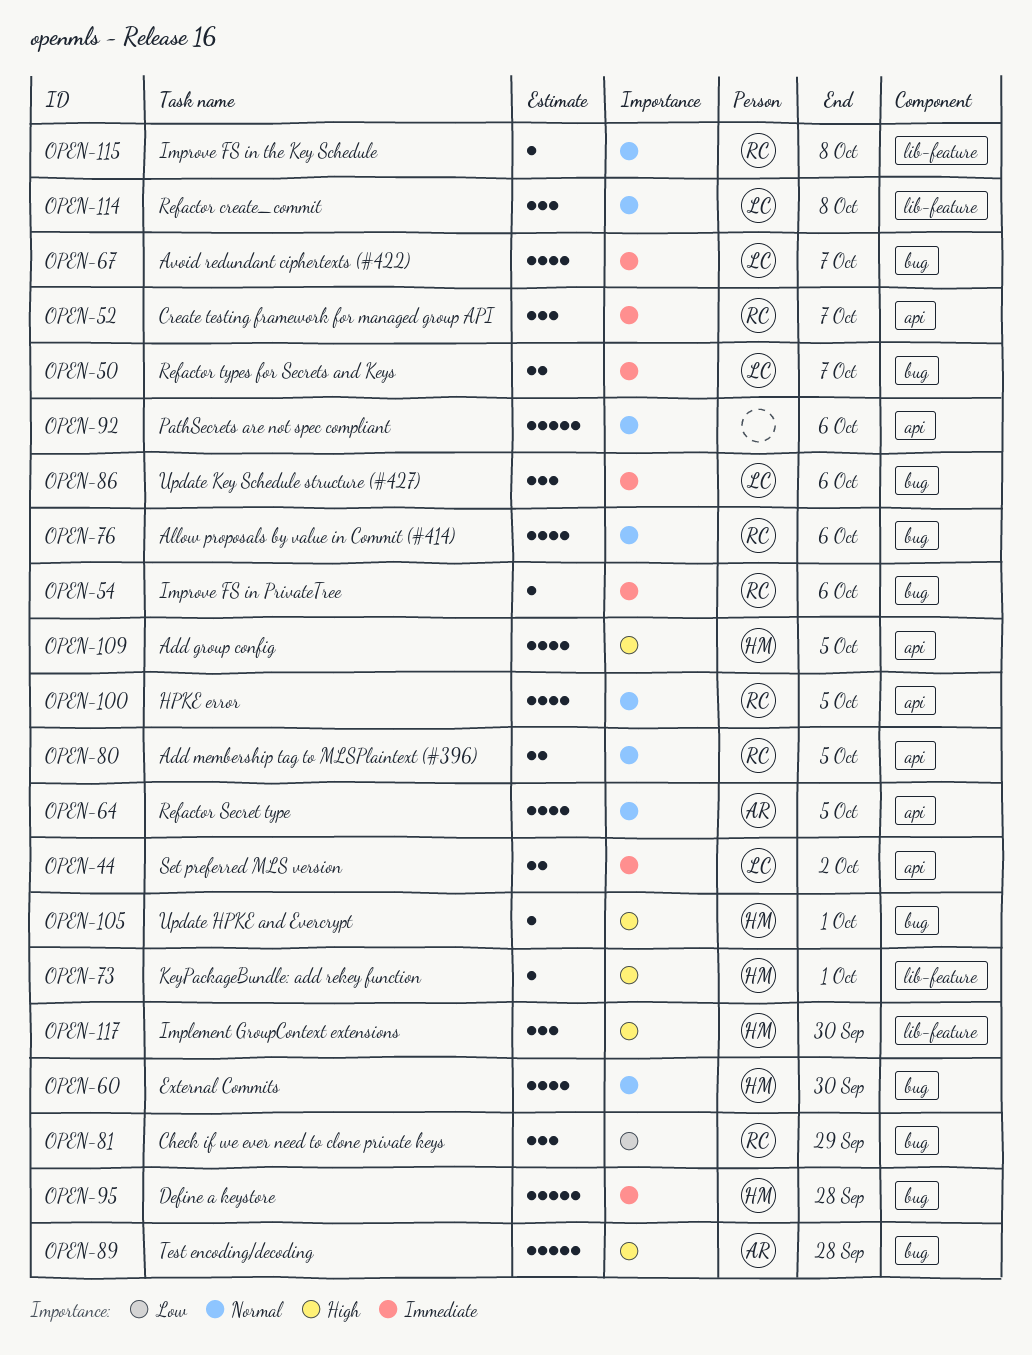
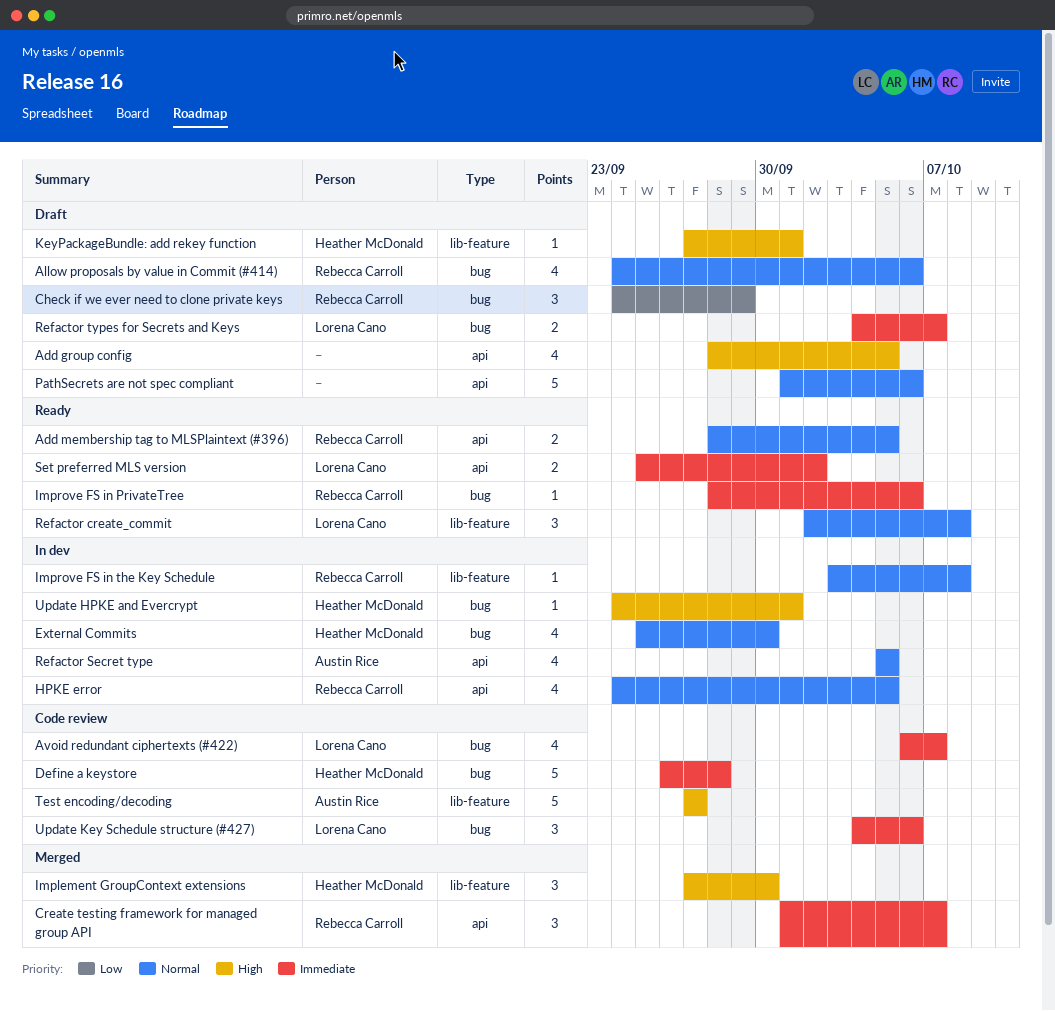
Add group config, owner: Heather McDonald -> none
Test encoding/decoding, label: bug -> lib-feature
Test encoding/decoding, due: Sep 28 -> Sep 27

